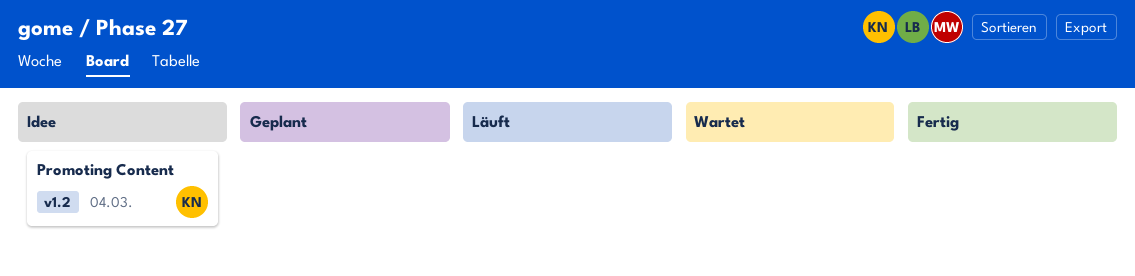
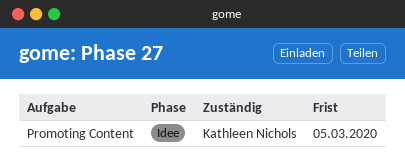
Promoting Content, due: Mar 4 -> Mar 5

